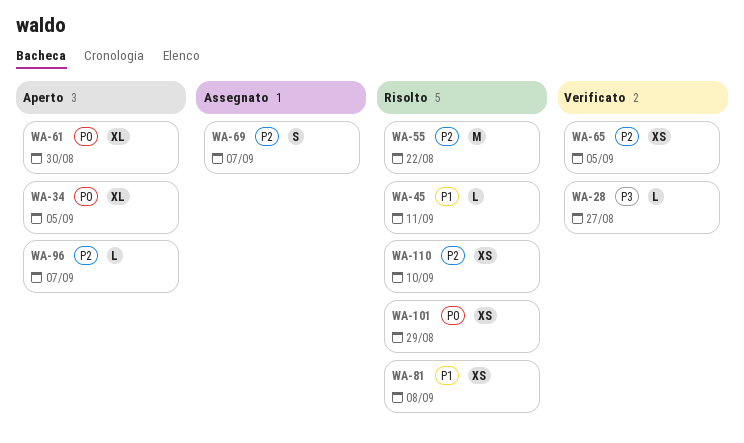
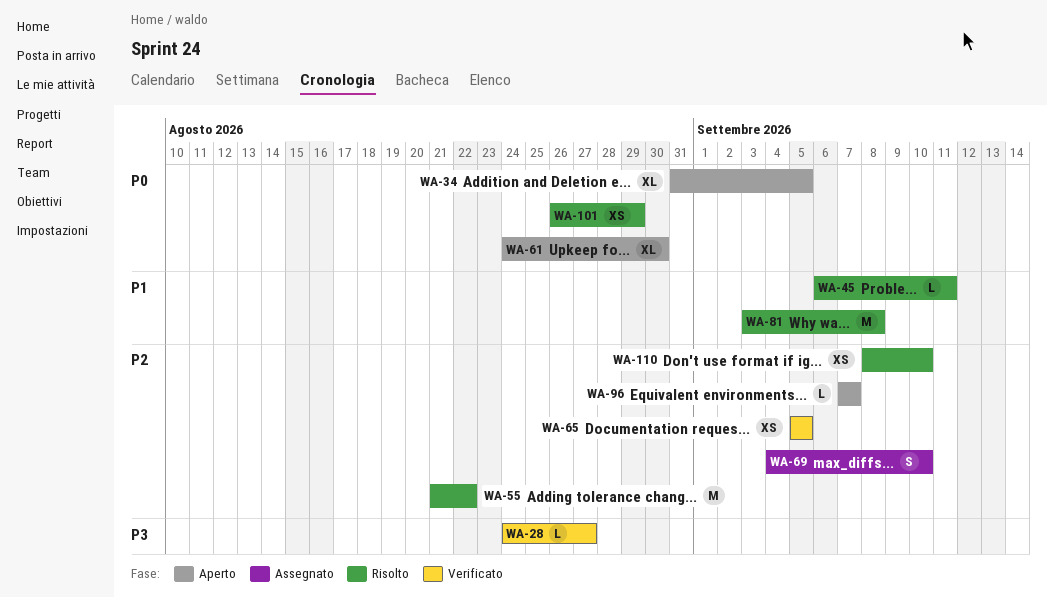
WA-69, due: Sep 7 -> Sep 10
WA-81, estimate: XS -> M

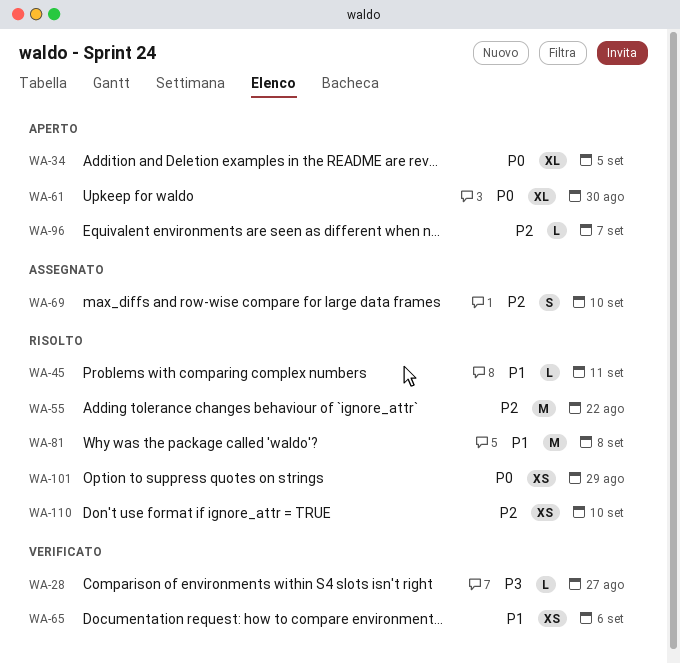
WA-65, priority: P2 -> P1
WA-65, due: Sep 5 -> Sep 6

